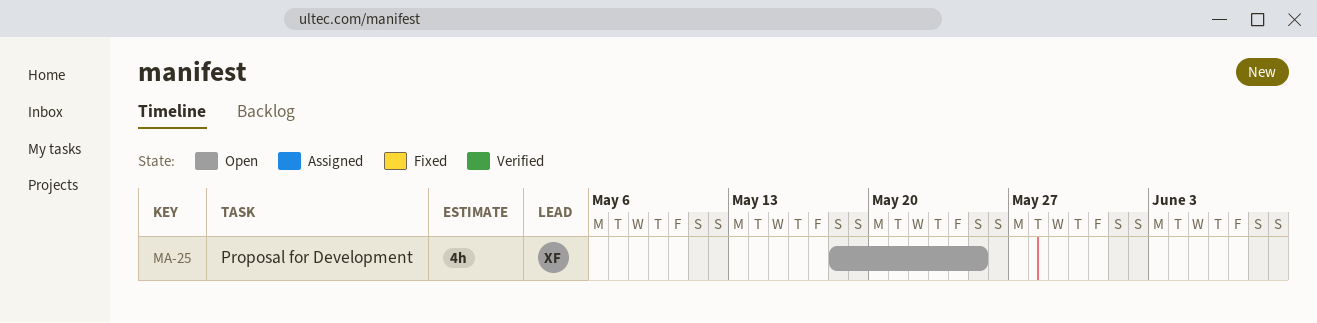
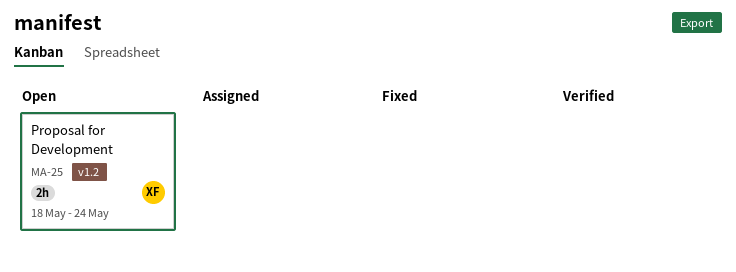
MA-25, estimate: 4h -> 2h
MA-25, due: May 25 -> May 24

